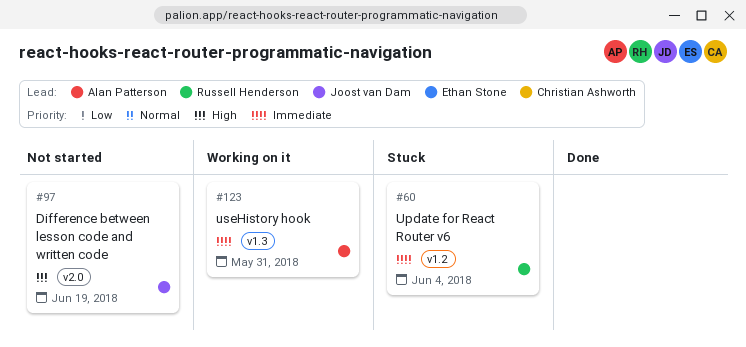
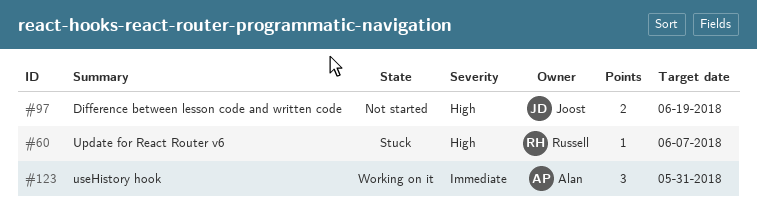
#60, priority: Immediate -> High
#60, due: Jun 4 -> Jun 7

